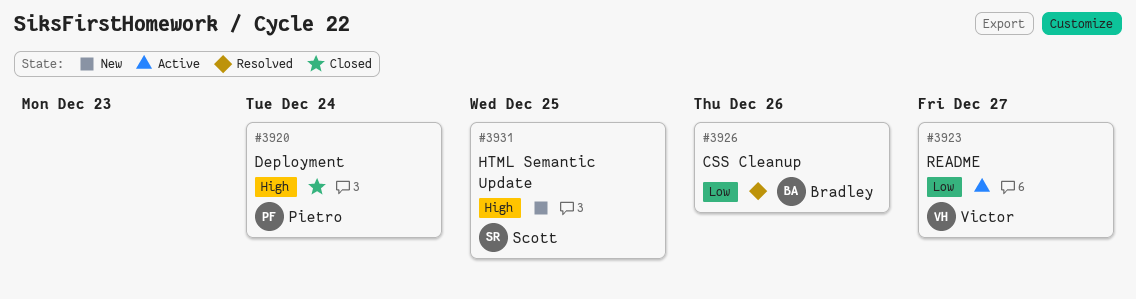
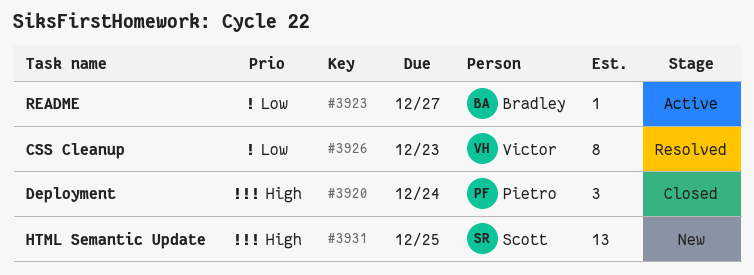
#3923, owner: Victor -> Bradley
#3926, owner: Bradley -> Victor
#3926, due: Dec 26 -> Dec 23

